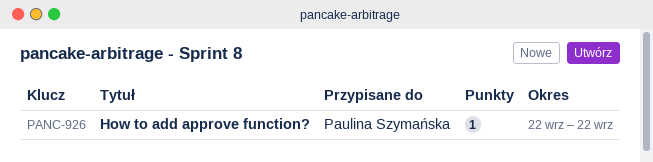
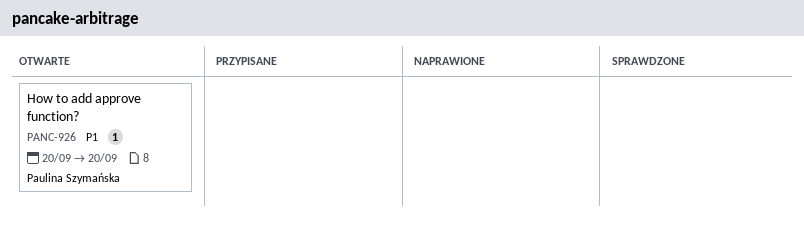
PANC-926, start: Sep 22 -> Sep 20
PANC-926, due: Sep 22 -> Sep 20

